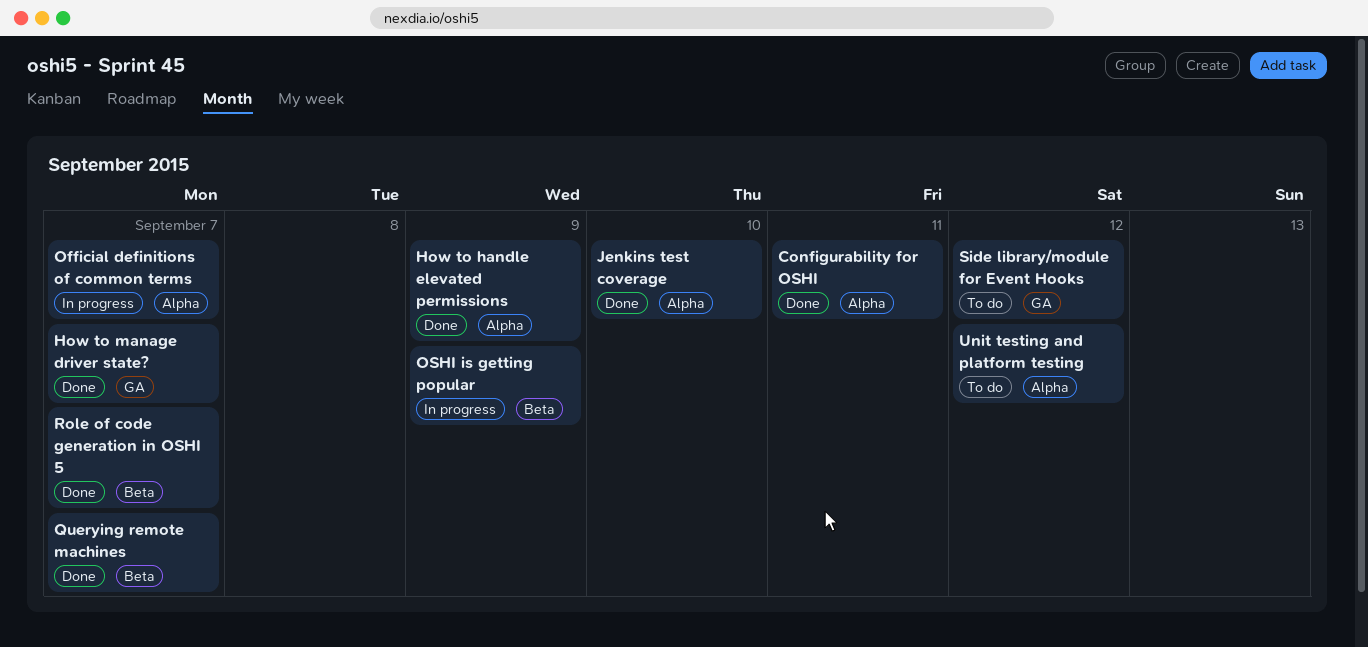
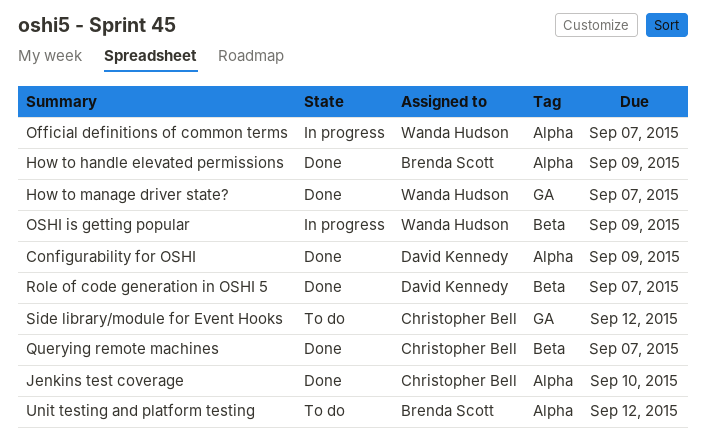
Configurability for OSHI, due: Sep 11 -> Sep 9

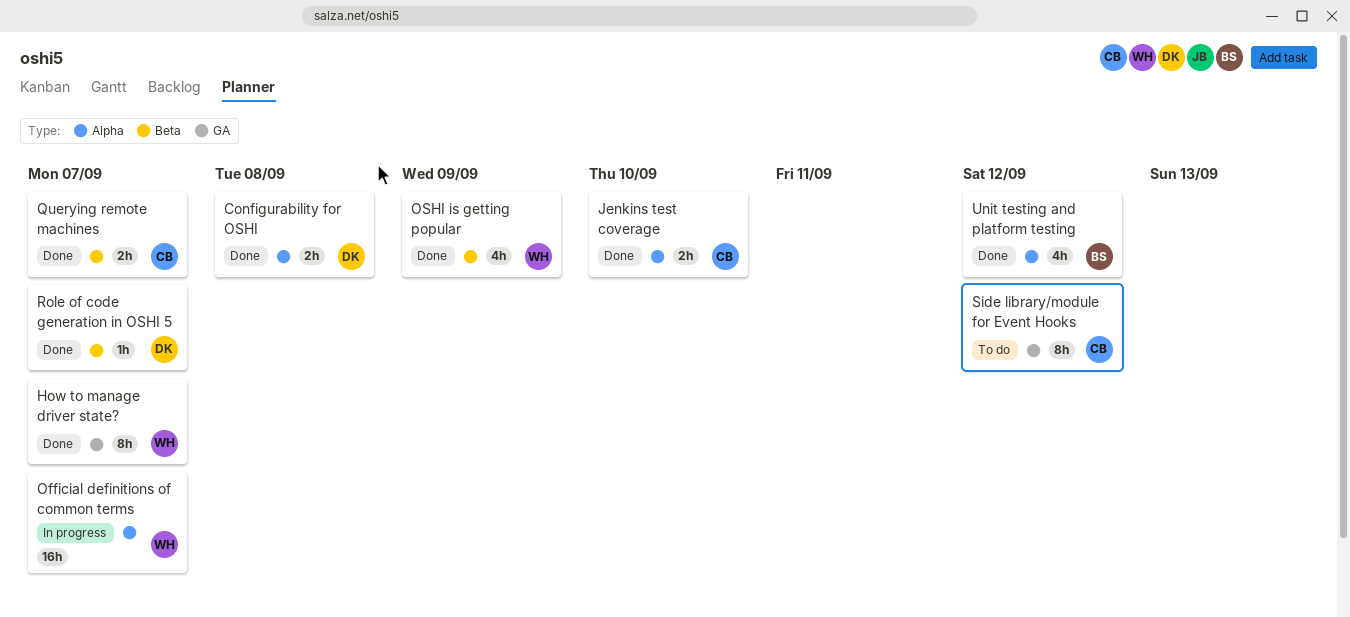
Configurability for OSHI, due: Sep 9 -> Sep 8
How to handle elevated permissions: present -> none
OSHI is getting popular, status: In progress -> Done
Unit testing and platform testing, status: To do -> Done

